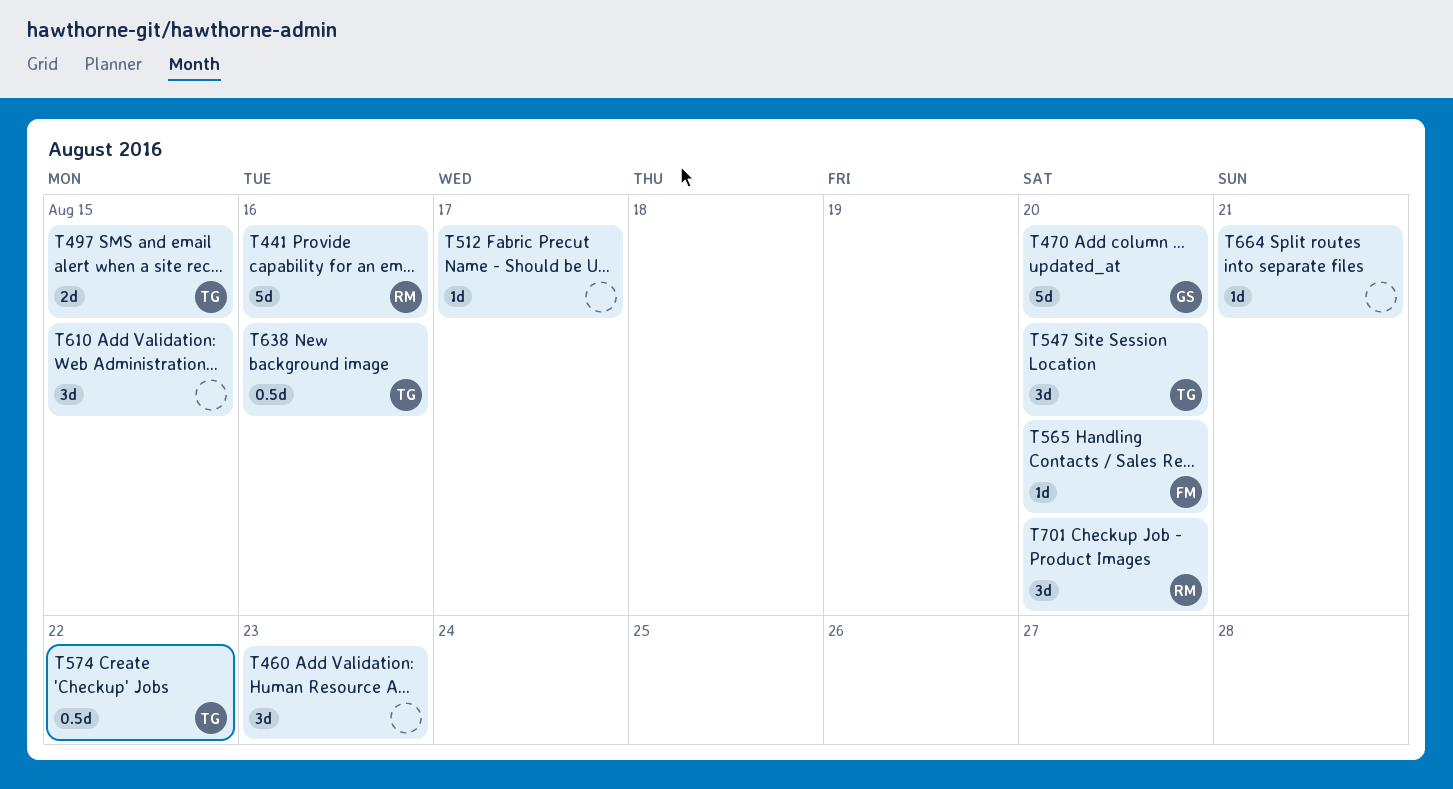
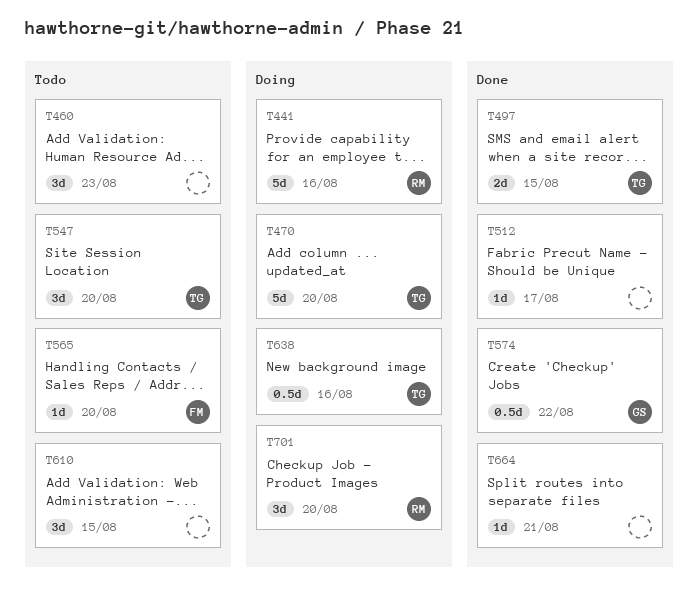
T470, owner: GS -> TG
T574, owner: TG -> GS

